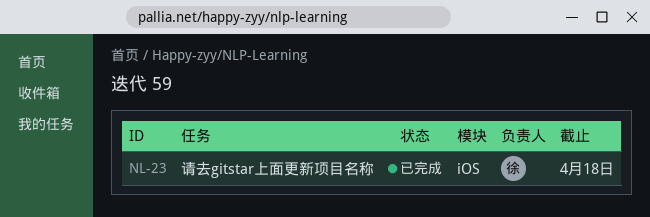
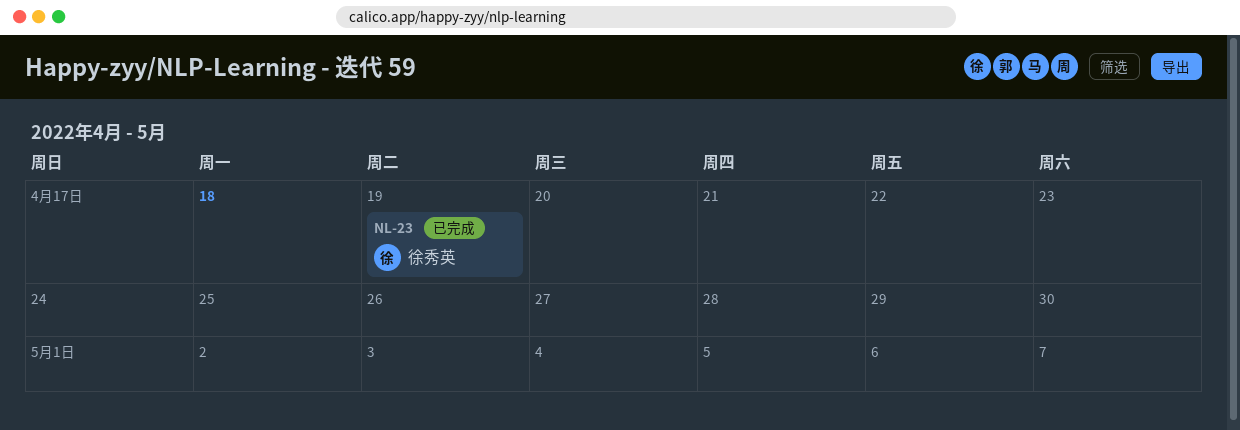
NL-23, due: Apr 18 -> Apr 19

